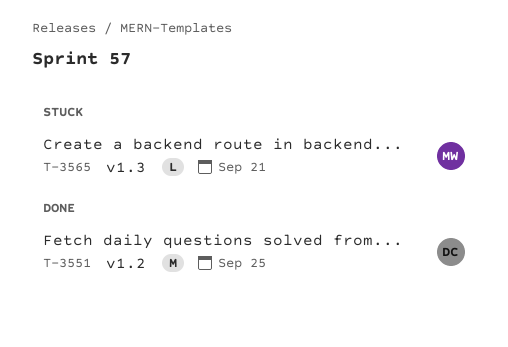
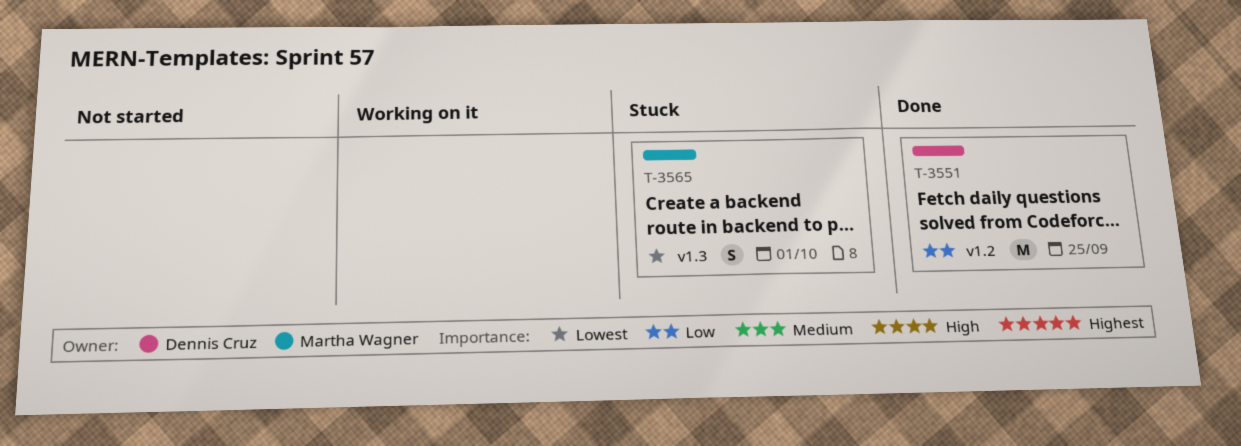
T-3565, estimate: L -> S
T-3565, due: Sep 21 -> Oct 1

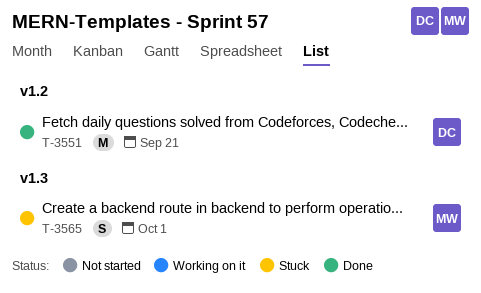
T-3551, due: Sep 25 -> Sep 21

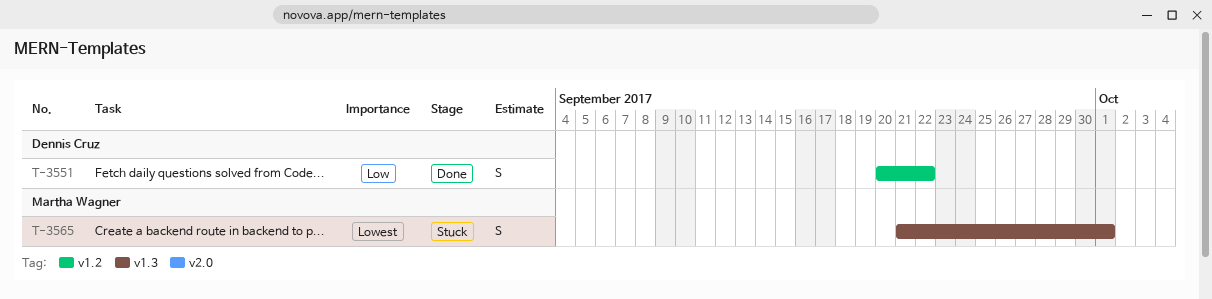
T-3551, estimate: M -> S
T-3551, due: Sep 21 -> Sep 22

